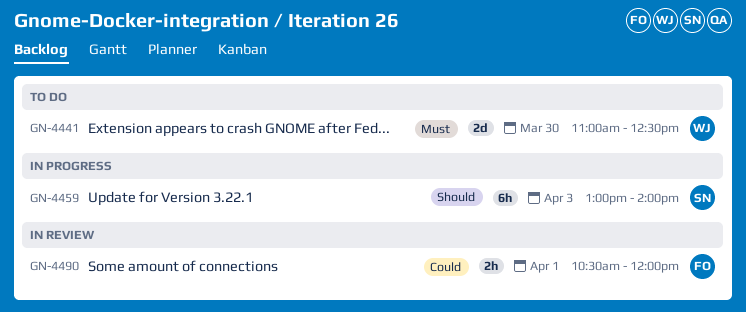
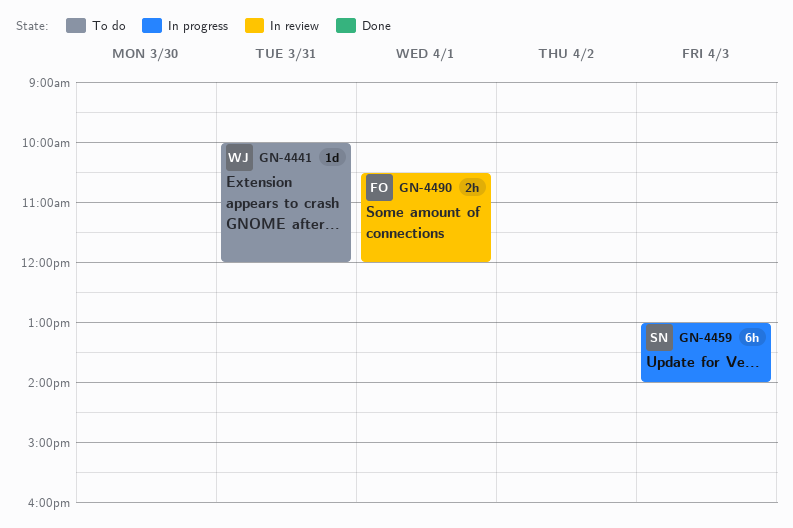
GN-4441, estimate: 2d -> 1d
GN-4441, day: Mar 30 -> Mar 31
GN-4441, begins: 11:00 -> 10:00
GN-4441, ends: 12:30 -> 12:00

